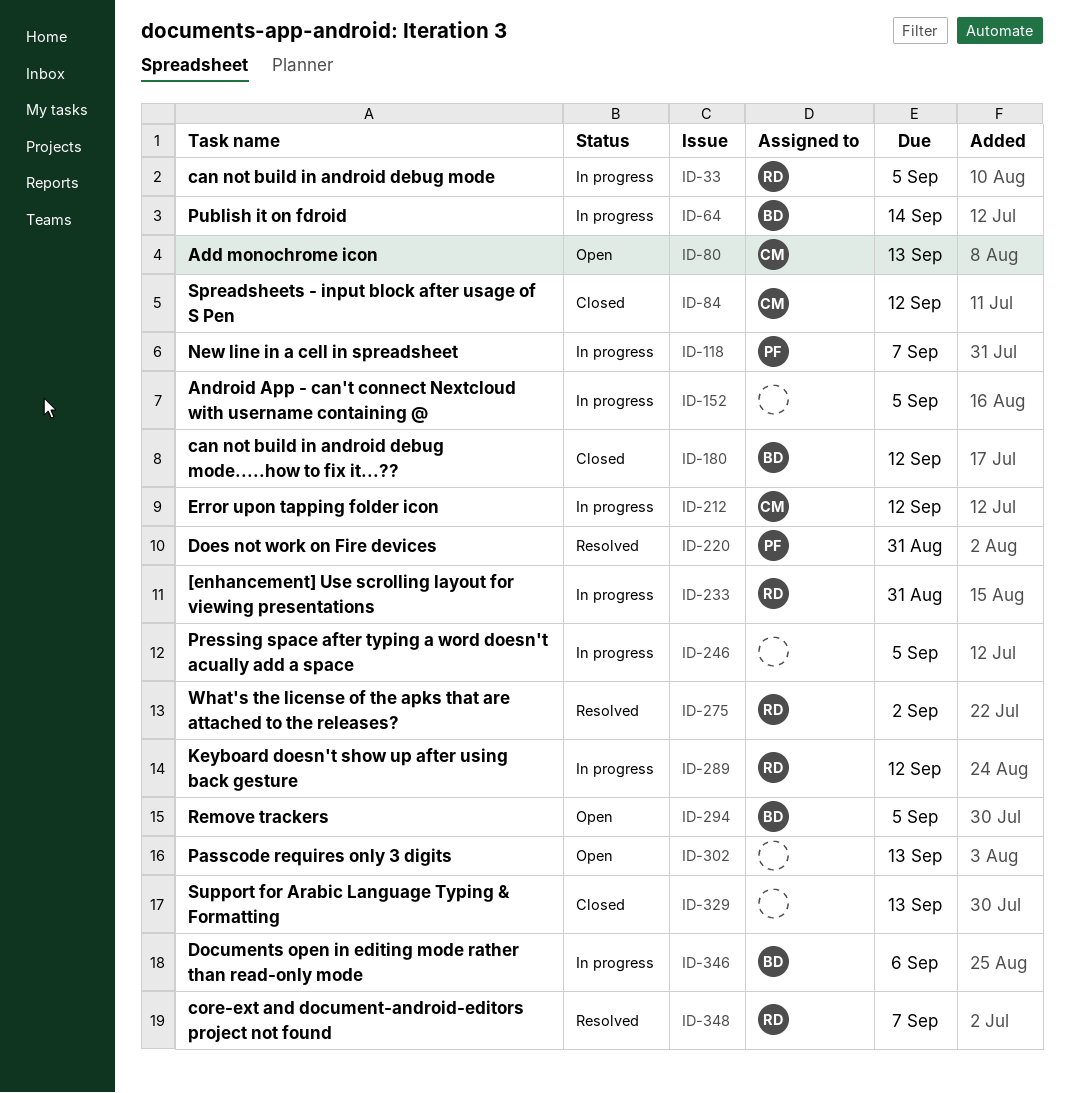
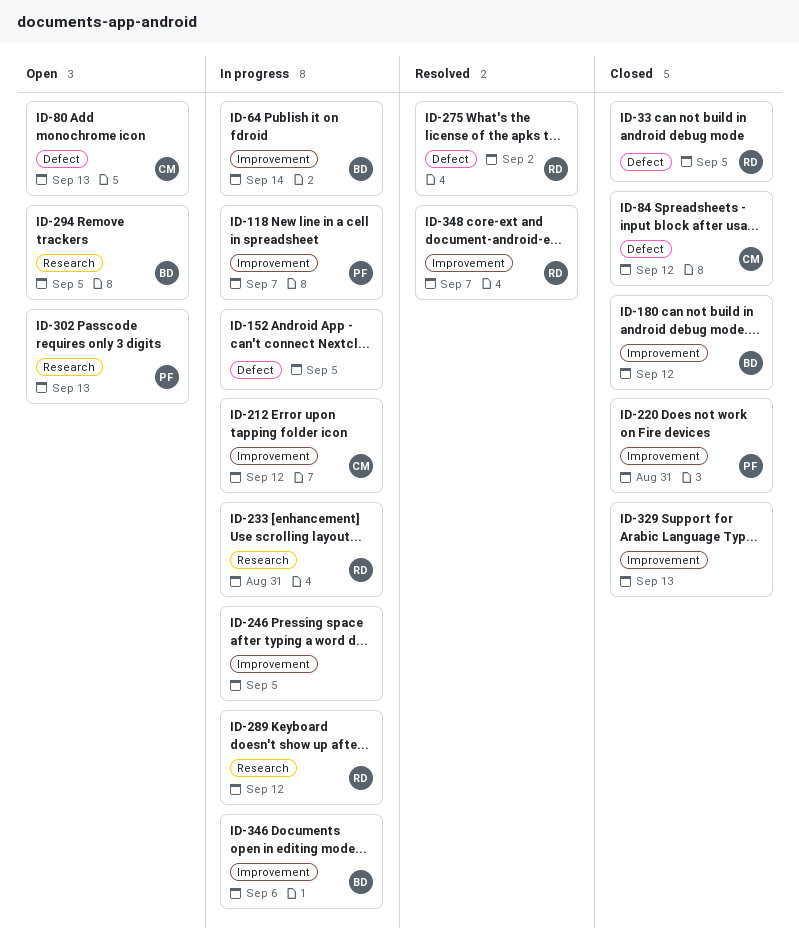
ID-33, status: In progress -> Closed
ID-220, status: Resolved -> Closed
ID-302, owner: none -> PF

